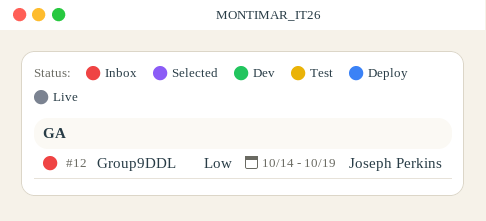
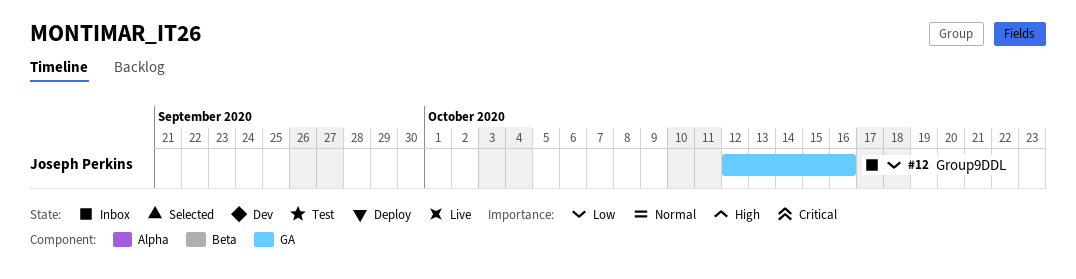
#12, start: Oct 14 -> Oct 12
#12, due: Oct 19 -> Oct 16

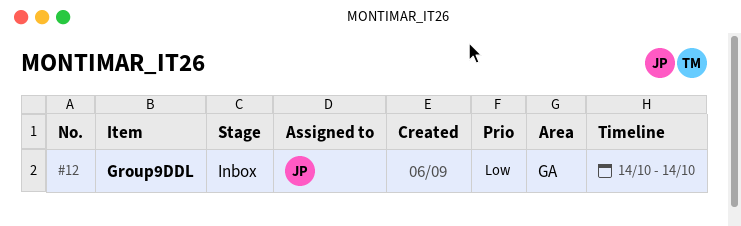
#12, start: Oct 12 -> Oct 14
#12, due: Oct 16 -> Oct 14

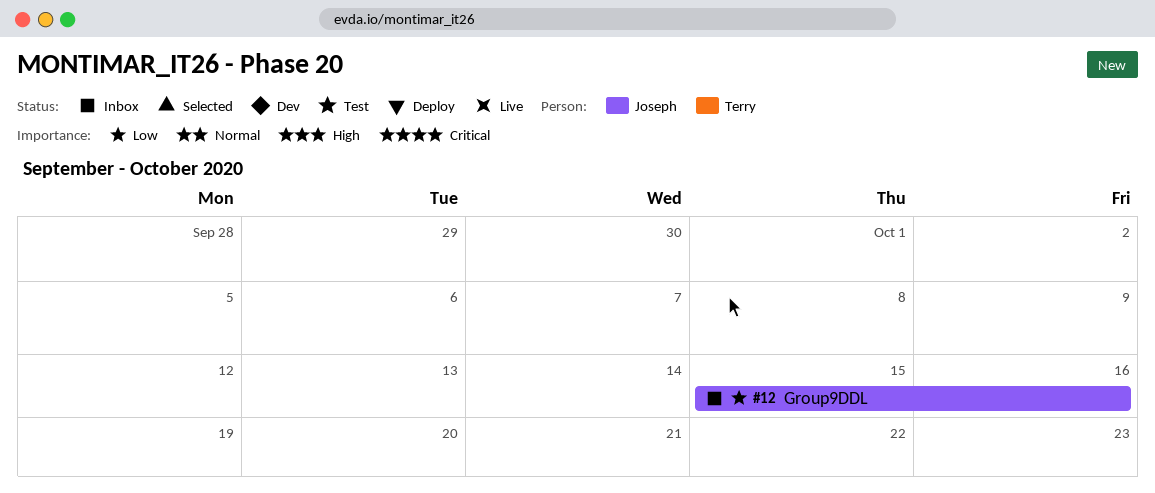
#12, start: Oct 14 -> Oct 15
#12, due: Oct 14 -> Oct 16

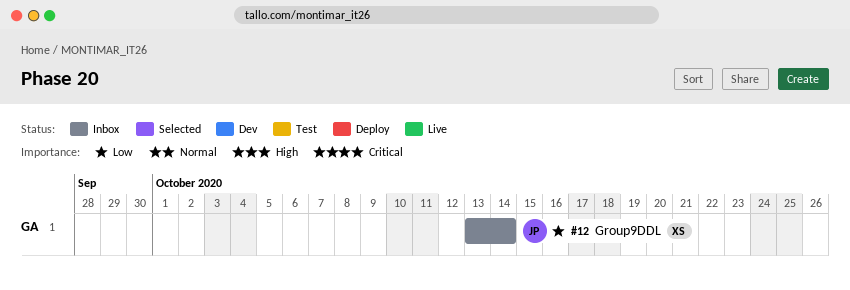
#12, start: Oct 15 -> Oct 13
#12, due: Oct 16 -> Oct 14

